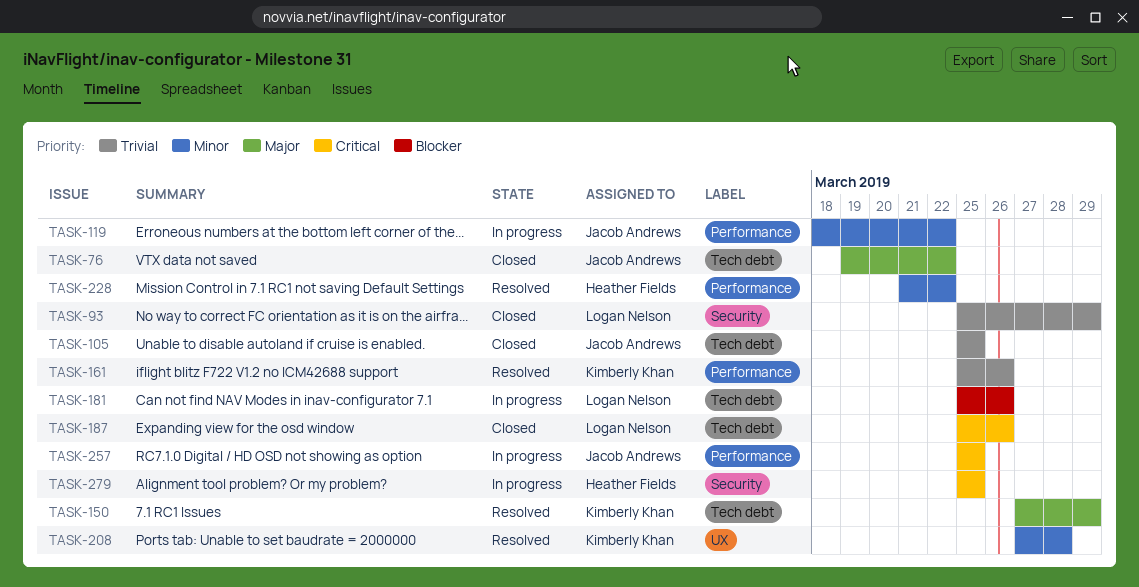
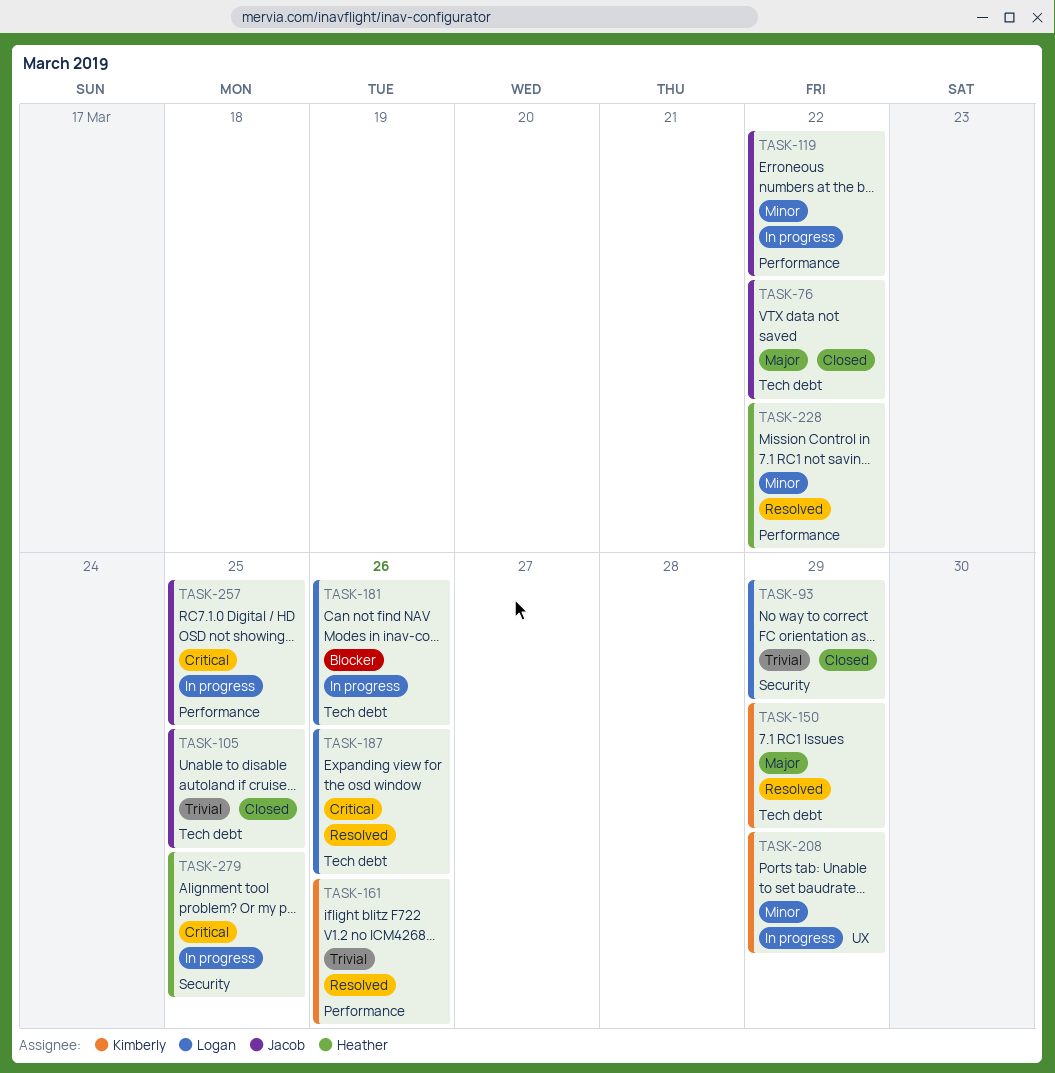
TASK-187, status: Closed -> Resolved
TASK-208, status: Resolved -> In progress
TASK-208, due: Mar 28 -> Mar 29

